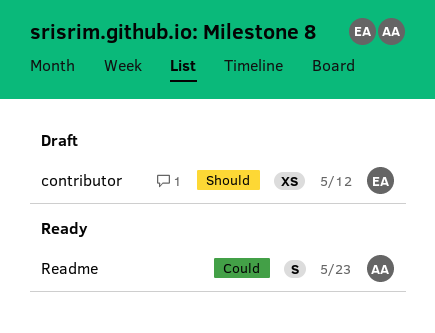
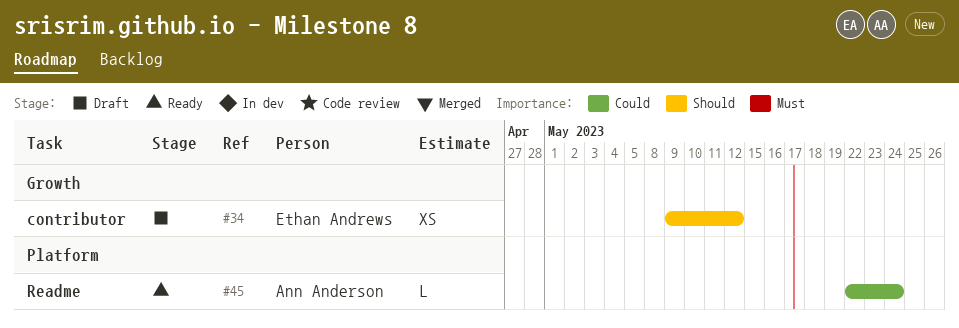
Readme, estimate: S -> L
Readme, due: May 23 -> May 24

